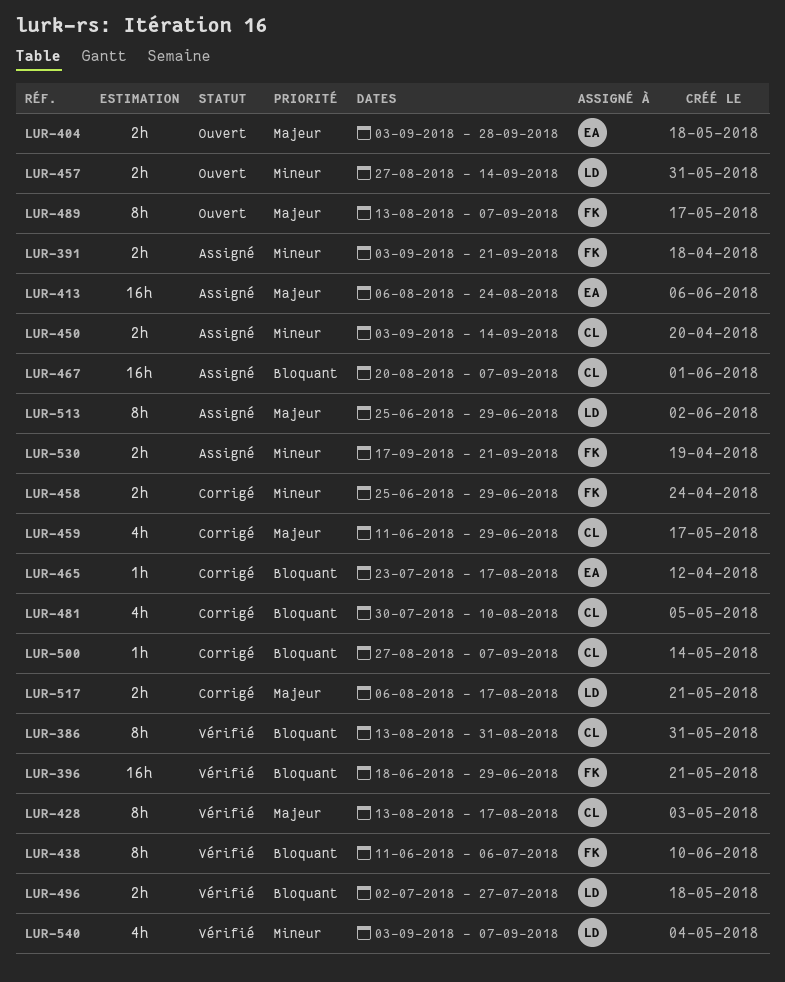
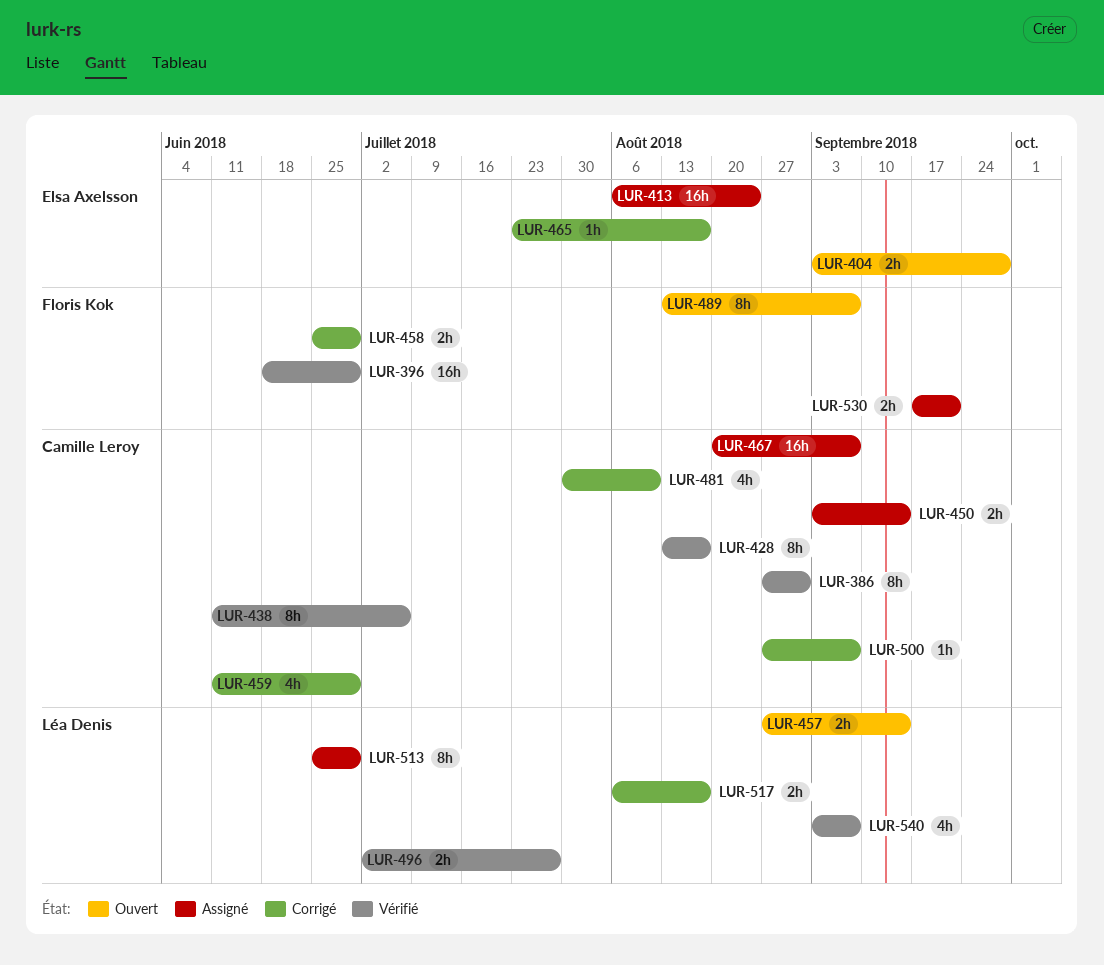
LUR-386, start: Aug 13 -> Aug 27
LUR-391: present -> none
LUR-438, owner: Floris Kok -> Camille Leroy

